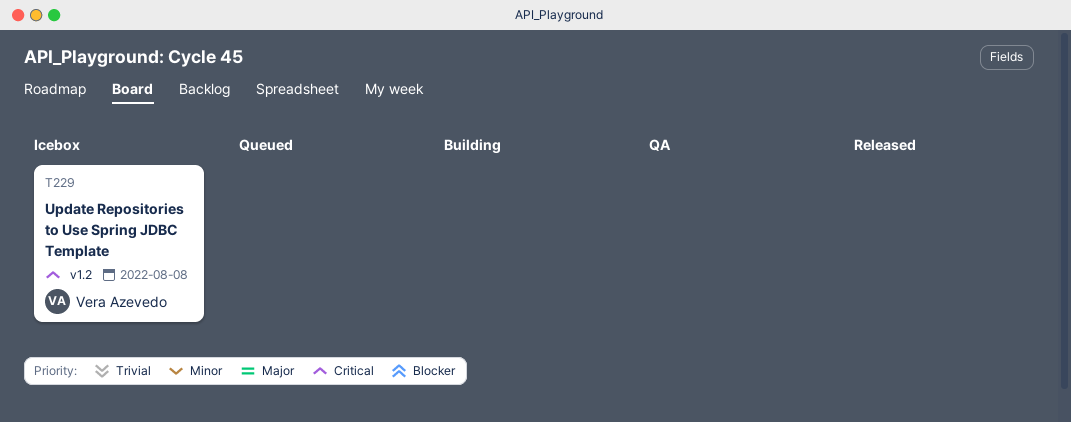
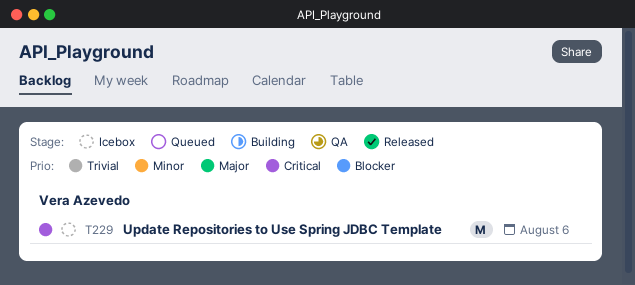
T229, due: Aug 8 -> Aug 6

